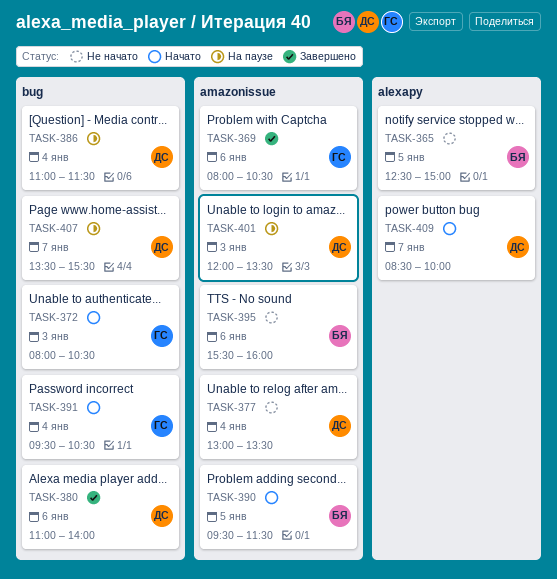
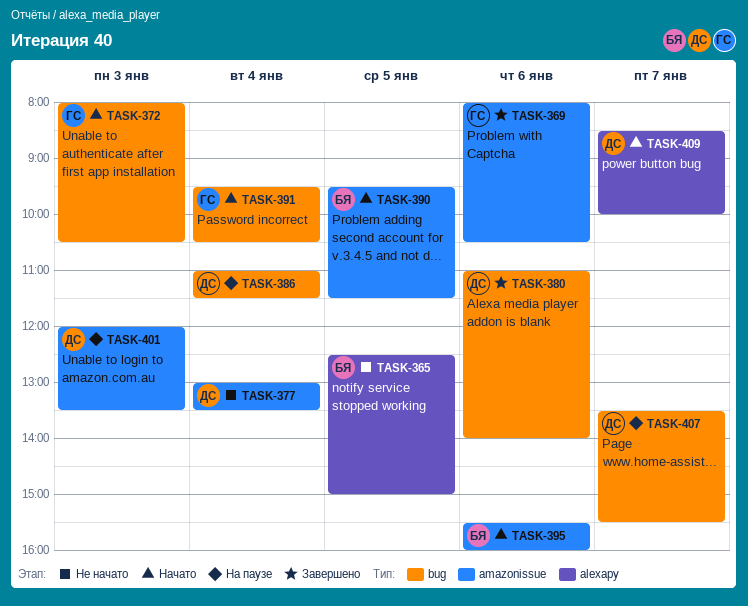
TASK-395, status: Не начато -> Начато

